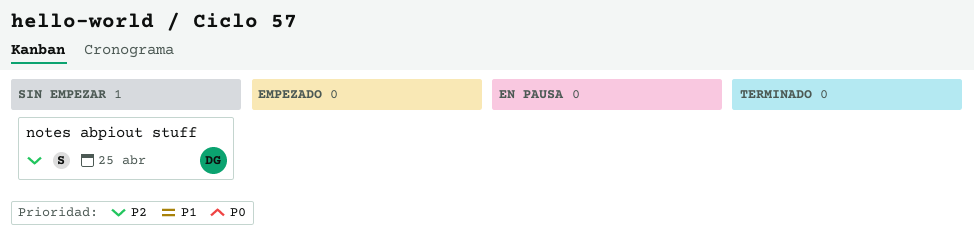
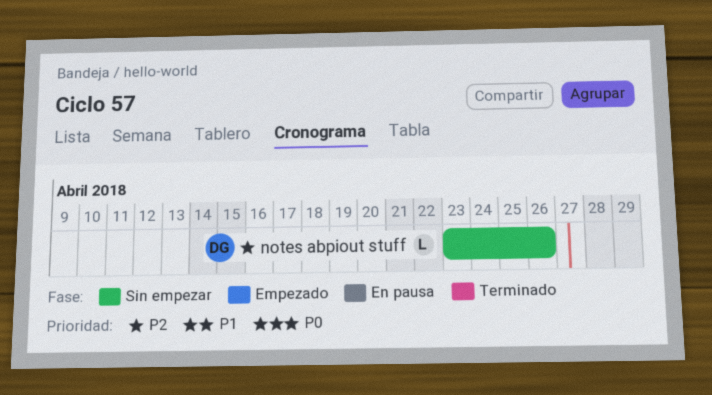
notes abpiout stuff, estimate: S -> L
notes abpiout stuff, due: Apr 25 -> Apr 26

